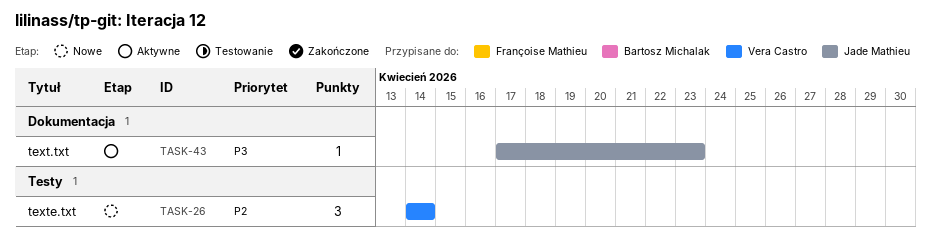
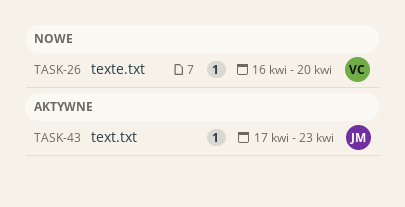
TASK-26, estimate: 3 -> 1
TASK-26, start: Apr 14 -> Apr 16
TASK-26, due: Apr 14 -> Apr 20

